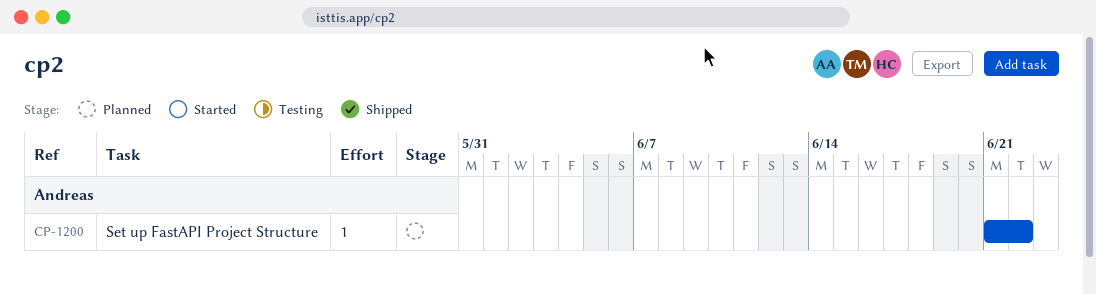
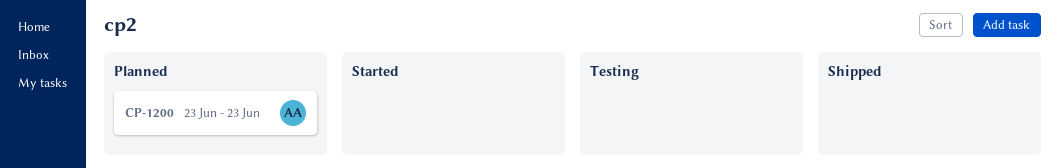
CP-1200, start: Jun 21 -> Jun 23
CP-1200, due: Jun 22 -> Jun 23

